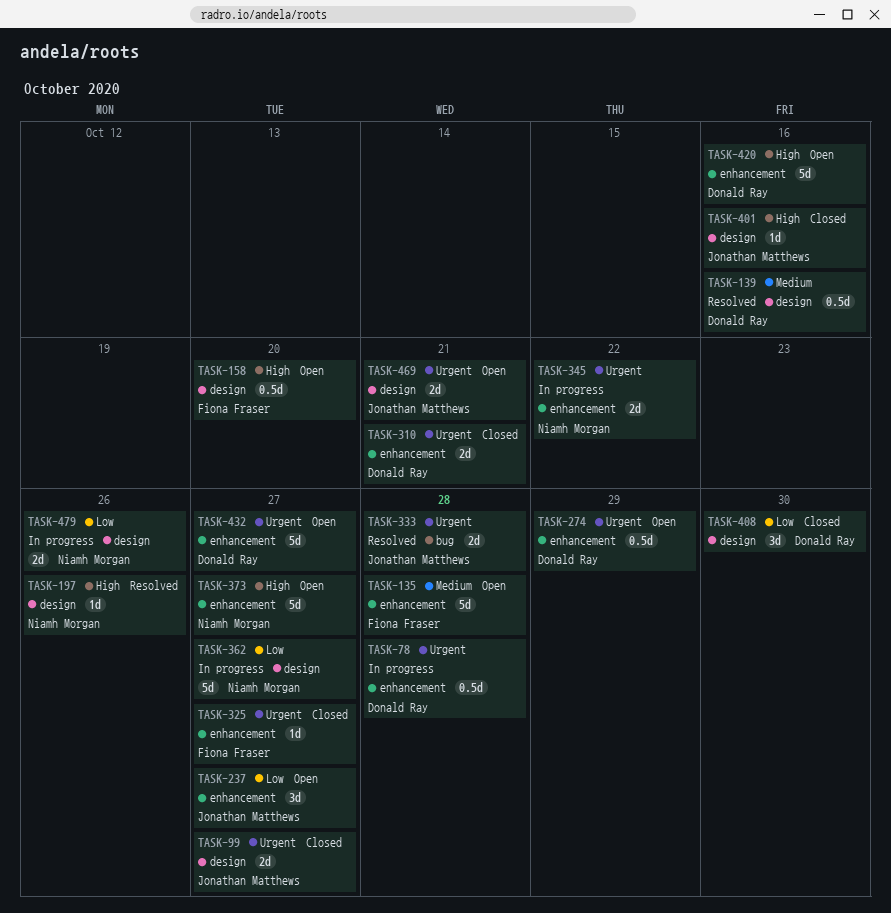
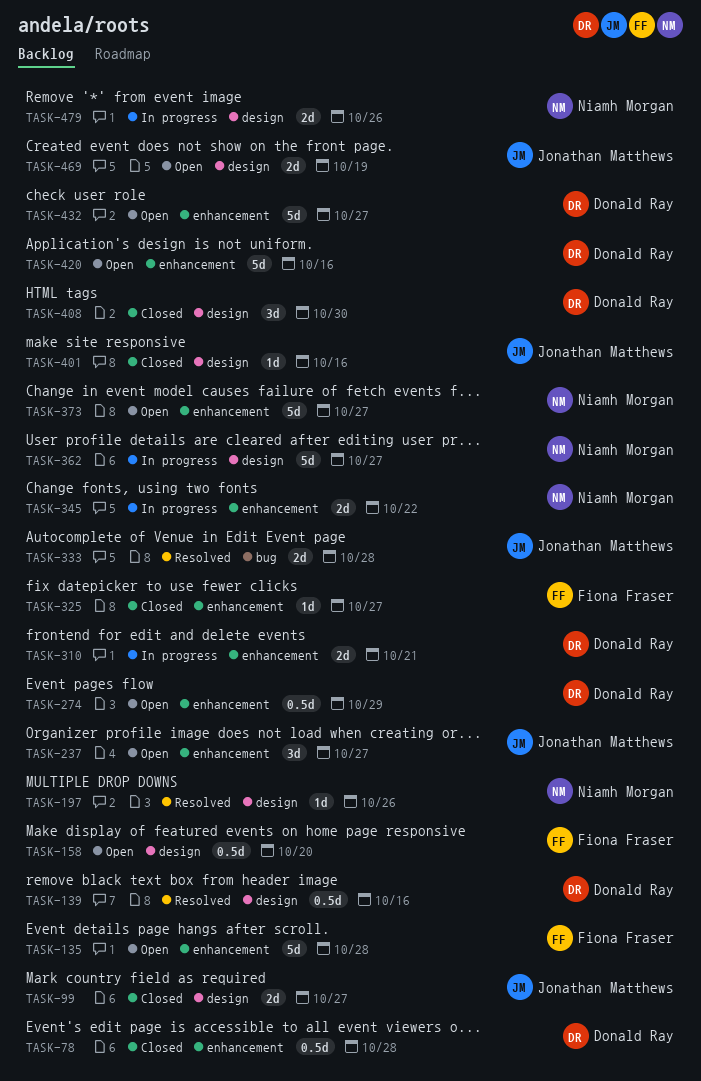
TASK-78, status: In progress -> Closed
TASK-310, status: Closed -> In progress
TASK-469, due: Oct 21 -> Oct 19

